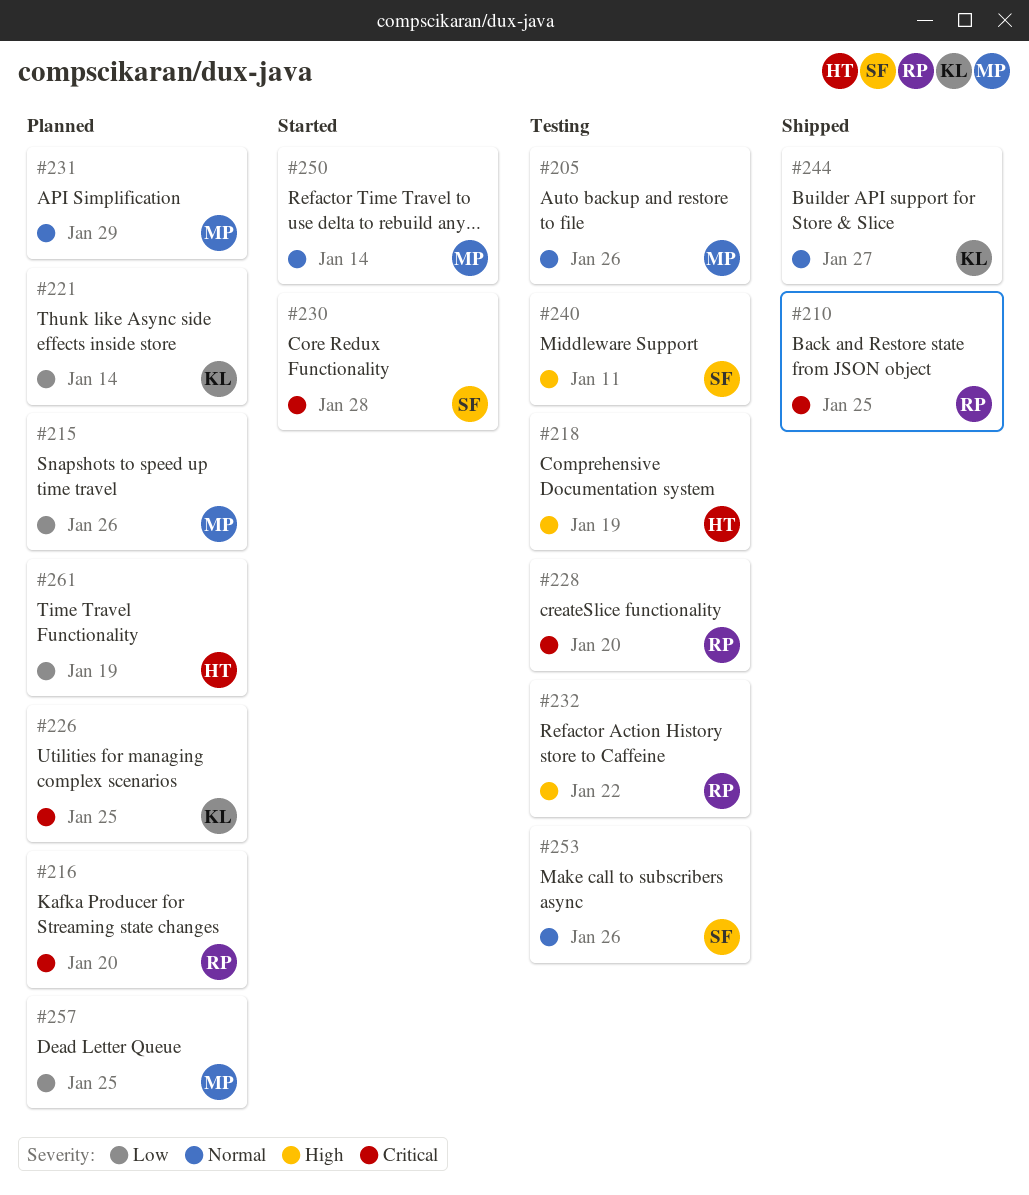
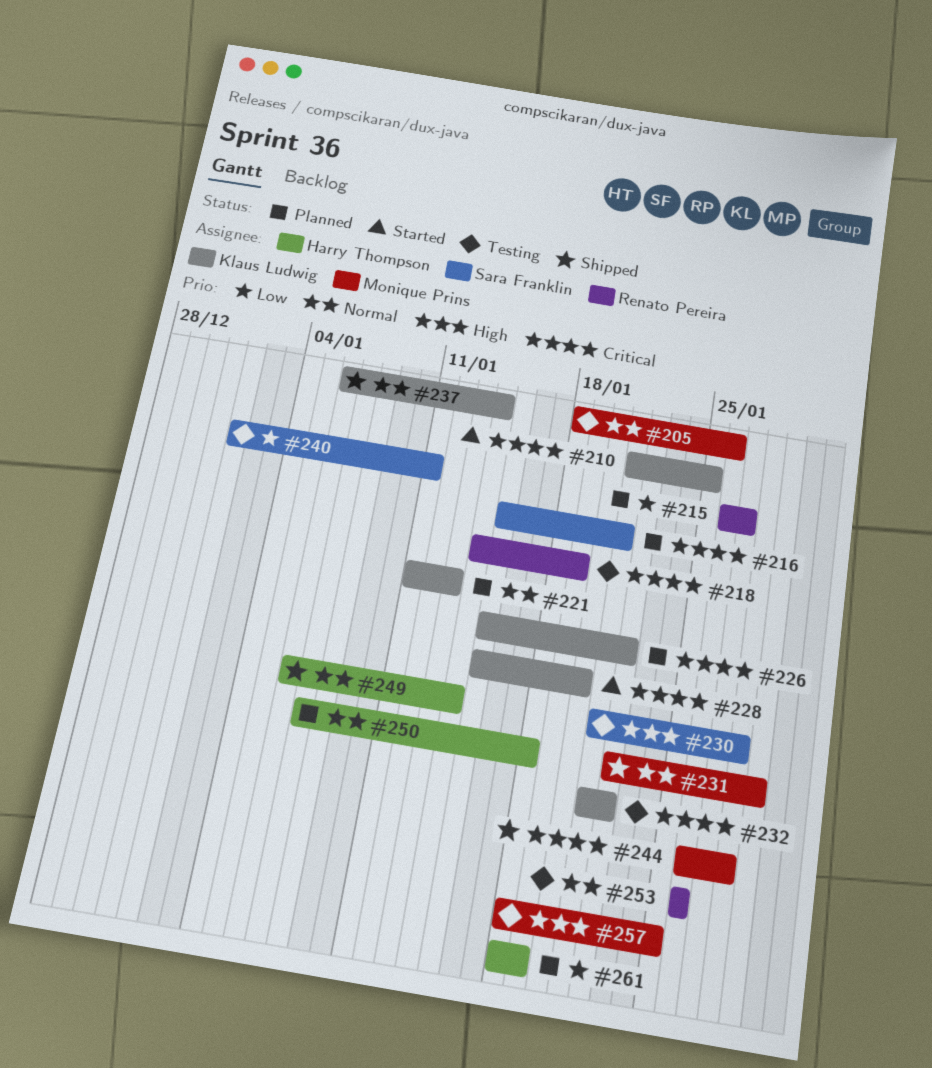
#210, status: Shipped -> Started
#210, owner: Renato Pereira -> Klaus Ludwig
#215, owner: Monique Prins -> Renato Pereira
#215, due: Jan 26 -> Jan 27
#216, owner: Renato Pereira -> Sara Franklin
#216, due: Jan 20 -> Jan 21
#218, owner: Harry Thompson -> Renato Pereira
#218, priority: High -> Critical
#221, priority: Low -> Normal
#221, due: Jan 14 -> Jan 13
#226, due: Jan 25 -> Jan 22
#228, status: Testing -> Started
#228, owner: Renato Pereira -> Klaus Ludwig
#230, status: Started -> Testing
#230, priority: Critical -> High
#231, status: Planned -> Shipped
#232, owner: Renato Pereira -> Klaus Ludwig
#232, priority: High -> Critical
#237: none -> present
#240, priority: High -> Low
#244, owner: Klaus Ludwig -> Monique Prins
#244, priority: Normal -> Critical
#244, due: Jan 27 -> Jan 28
#249: none -> present
#250, status: Started -> Planned
#250, owner: Monique Prins -> Harry Thompson
#250, due: Jan 14 -> Jan 18
#253, owner: Sara Franklin -> Renato Pereira
#257, status: Planned -> Testing
#257, priority: Low -> High

